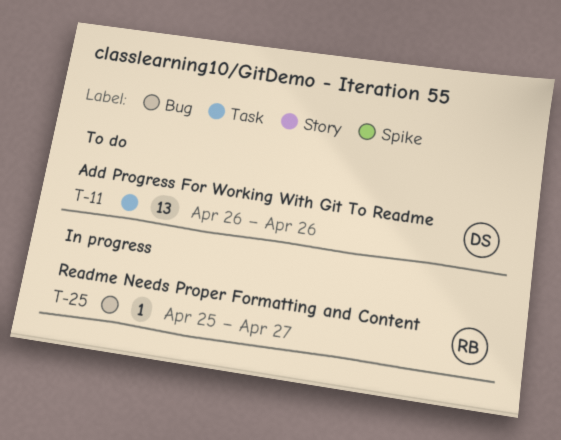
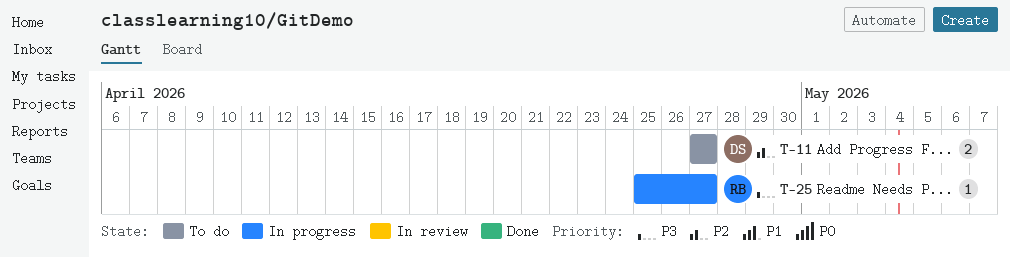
T-11, estimate: 13 -> 2
T-11, start: Apr 26 -> Apr 27
T-11, due: Apr 26 -> Apr 27

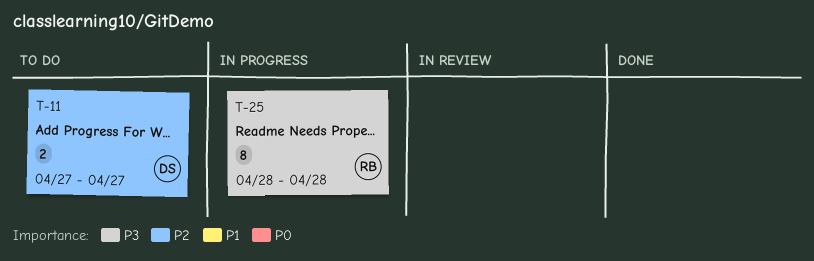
T-25, estimate: 1 -> 8
T-25, start: Apr 25 -> Apr 28
T-25, due: Apr 27 -> Apr 28

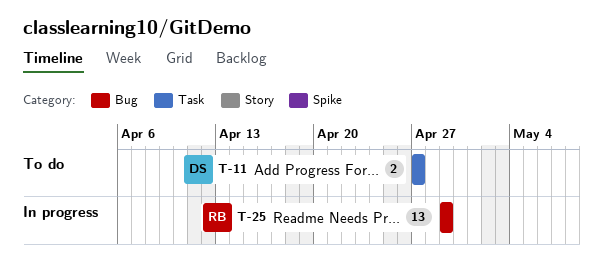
T-25, estimate: 8 -> 13
T-25, start: Apr 28 -> Apr 29
T-25, due: Apr 28 -> Apr 29

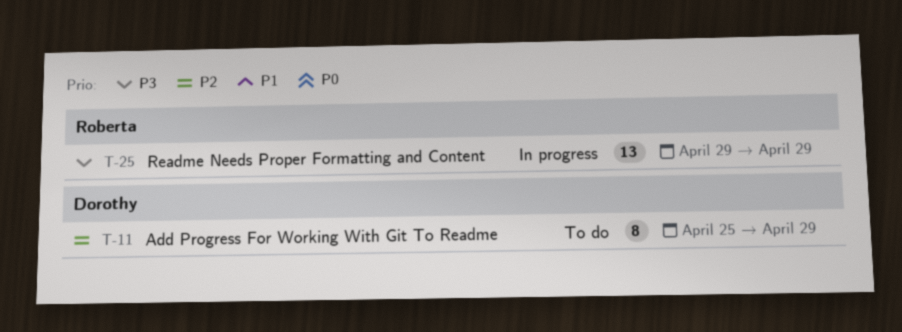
T-11, estimate: 2 -> 8
T-11, start: Apr 27 -> Apr 25
T-11, due: Apr 27 -> Apr 29

